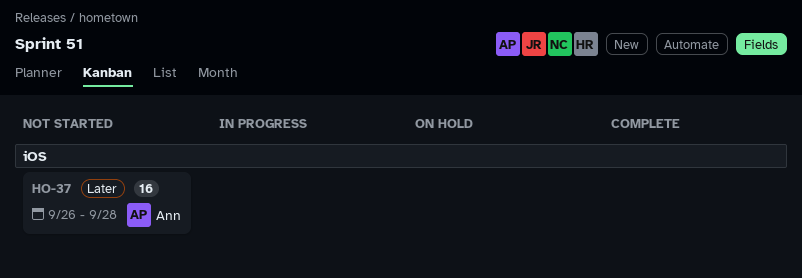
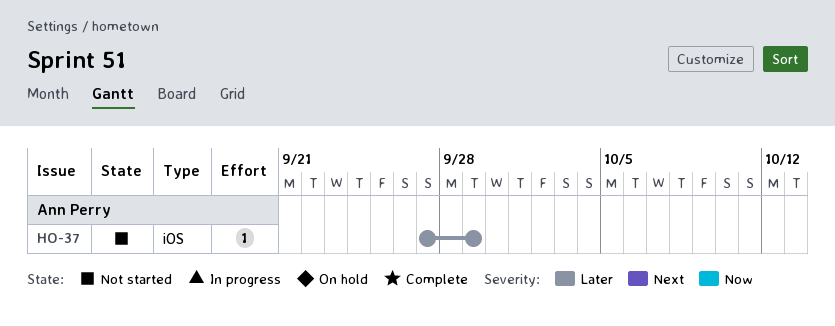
HO-37, estimate: 16 -> 1
HO-37, start: Sep 26 -> Sep 27
HO-37, due: Sep 28 -> Sep 29

